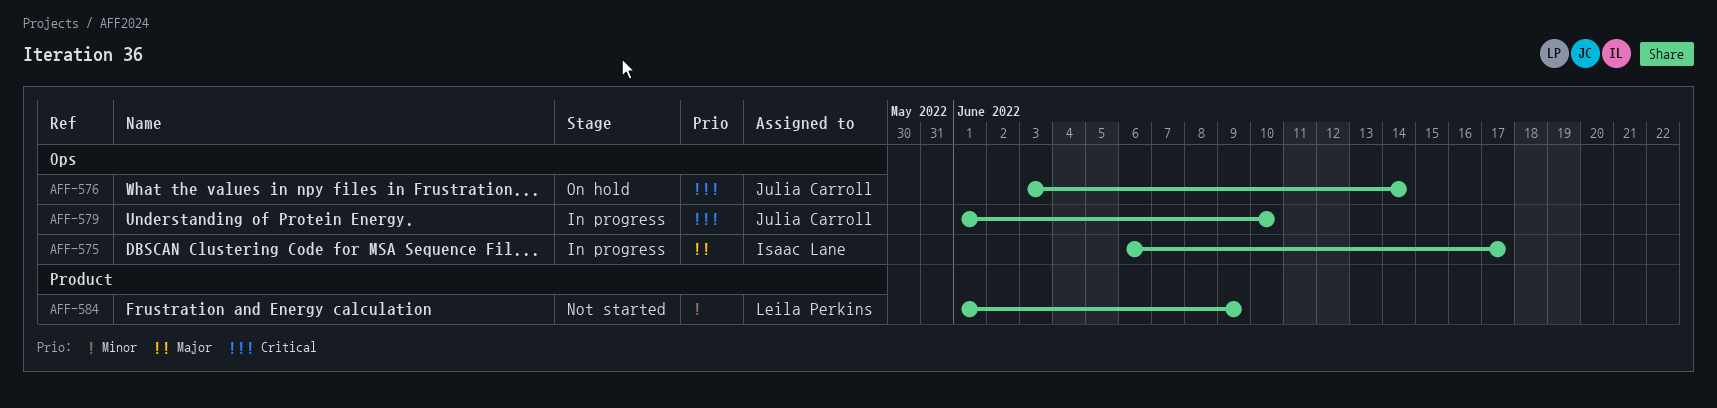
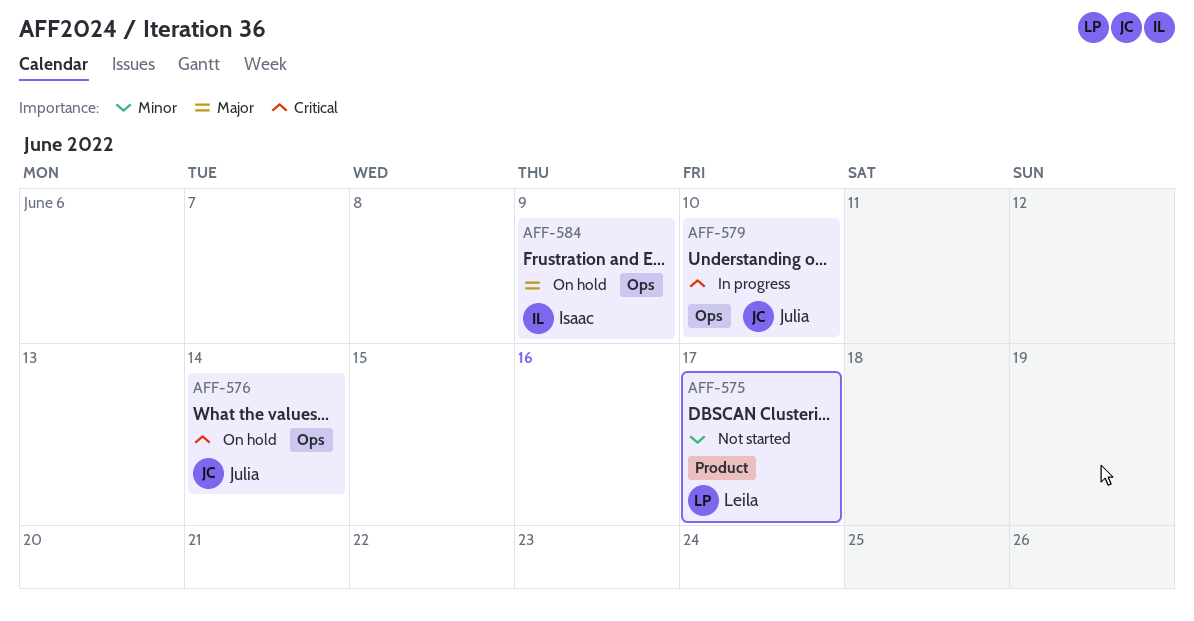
AFF-575, status: In progress -> Not started
AFF-575, owner: Isaac Lane -> Leila Perkins
AFF-575, priority: Major -> Minor
AFF-575, label: Ops -> Product
AFF-584, status: Not started -> On hold
AFF-584, owner: Leila Perkins -> Isaac Lane
AFF-584, priority: Minor -> Major
AFF-584, label: Product -> Ops

